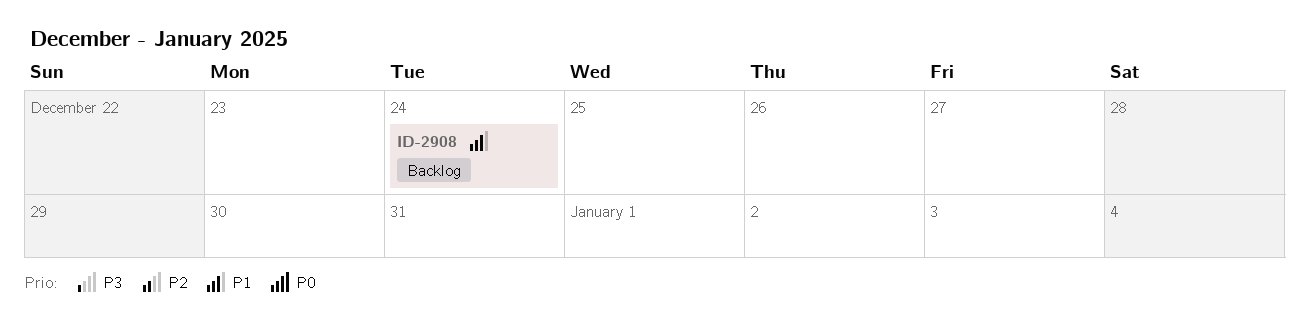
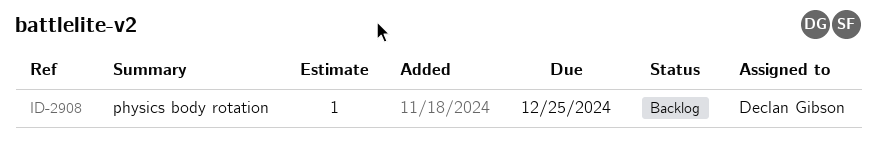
ID-2908, due: Dec 24 -> Dec 25

